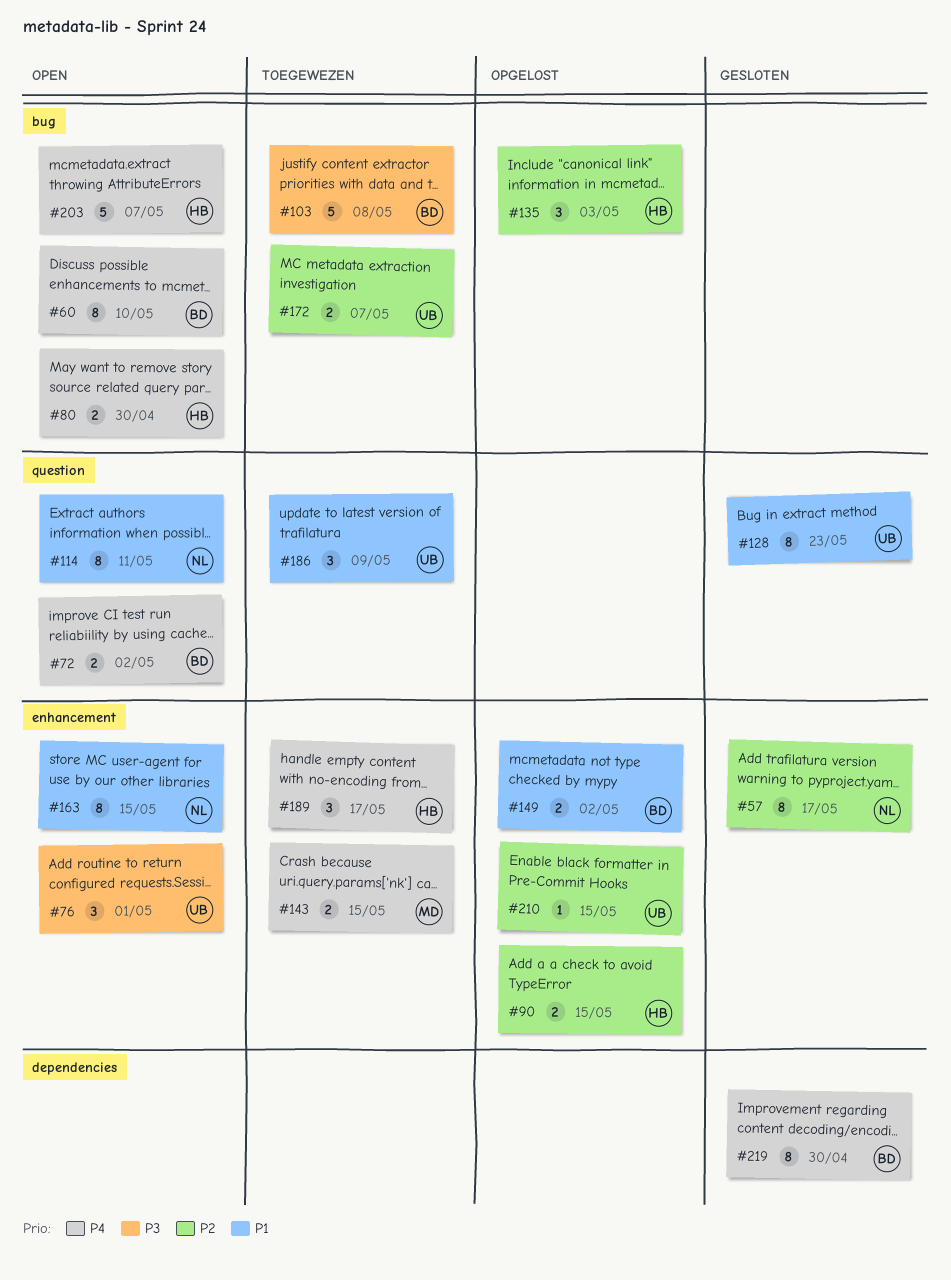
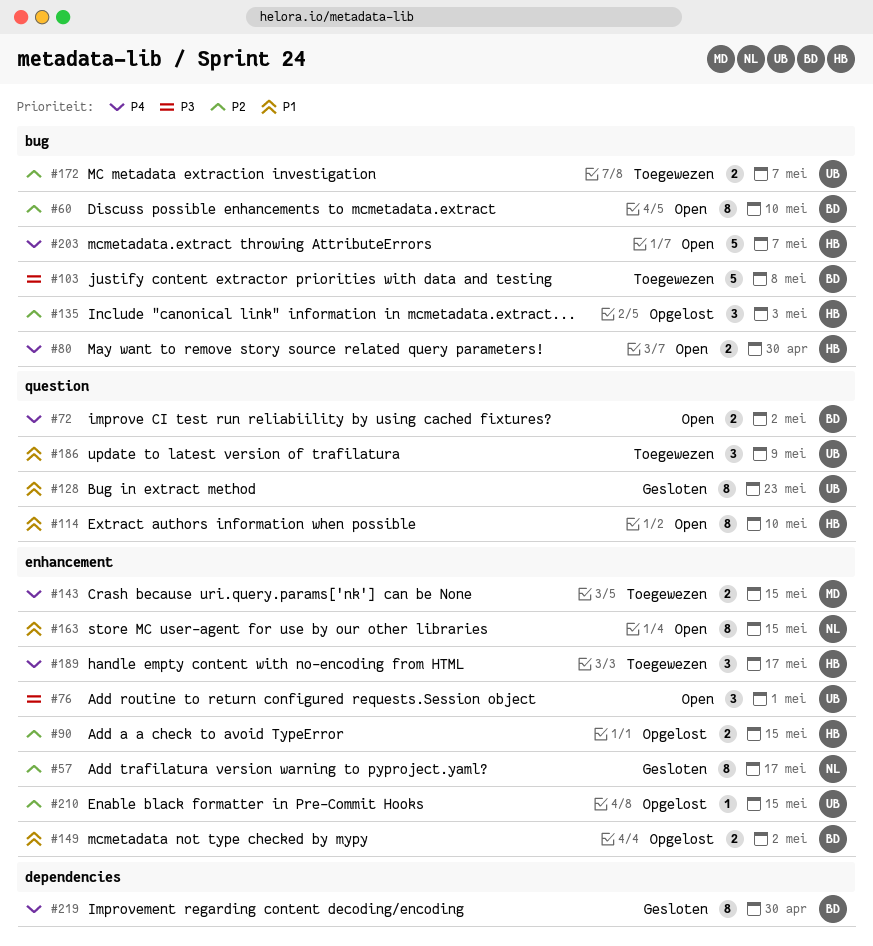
#60, priority: P4 -> P2
#114, owner: NL -> HB
#114, due: May 11 -> May 10

